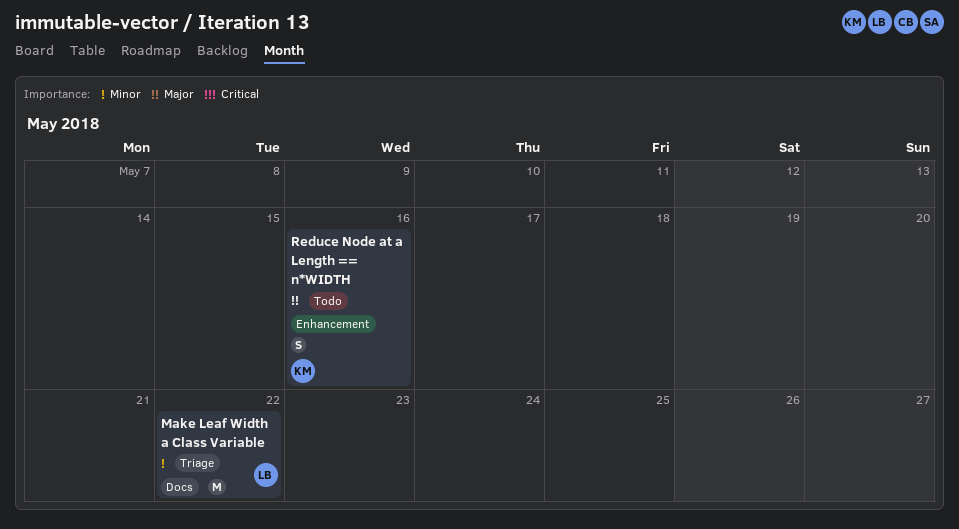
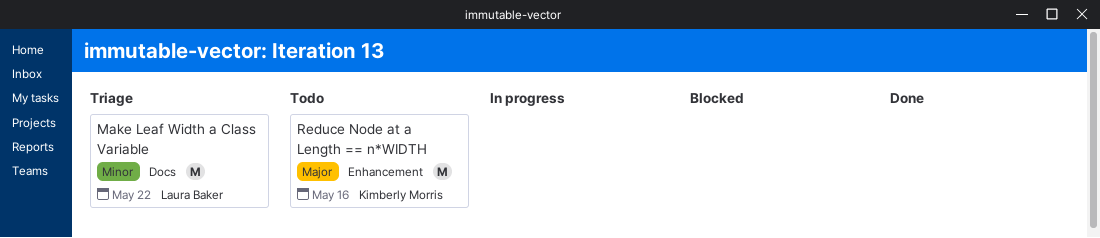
Reduce Node at a Length == n*WIDTH, estimate: S -> M

